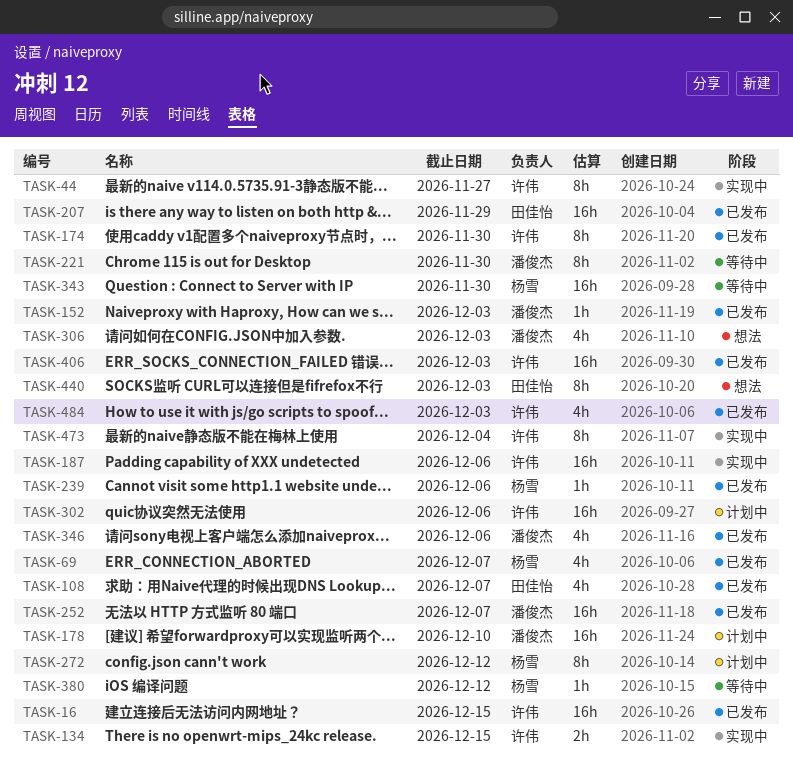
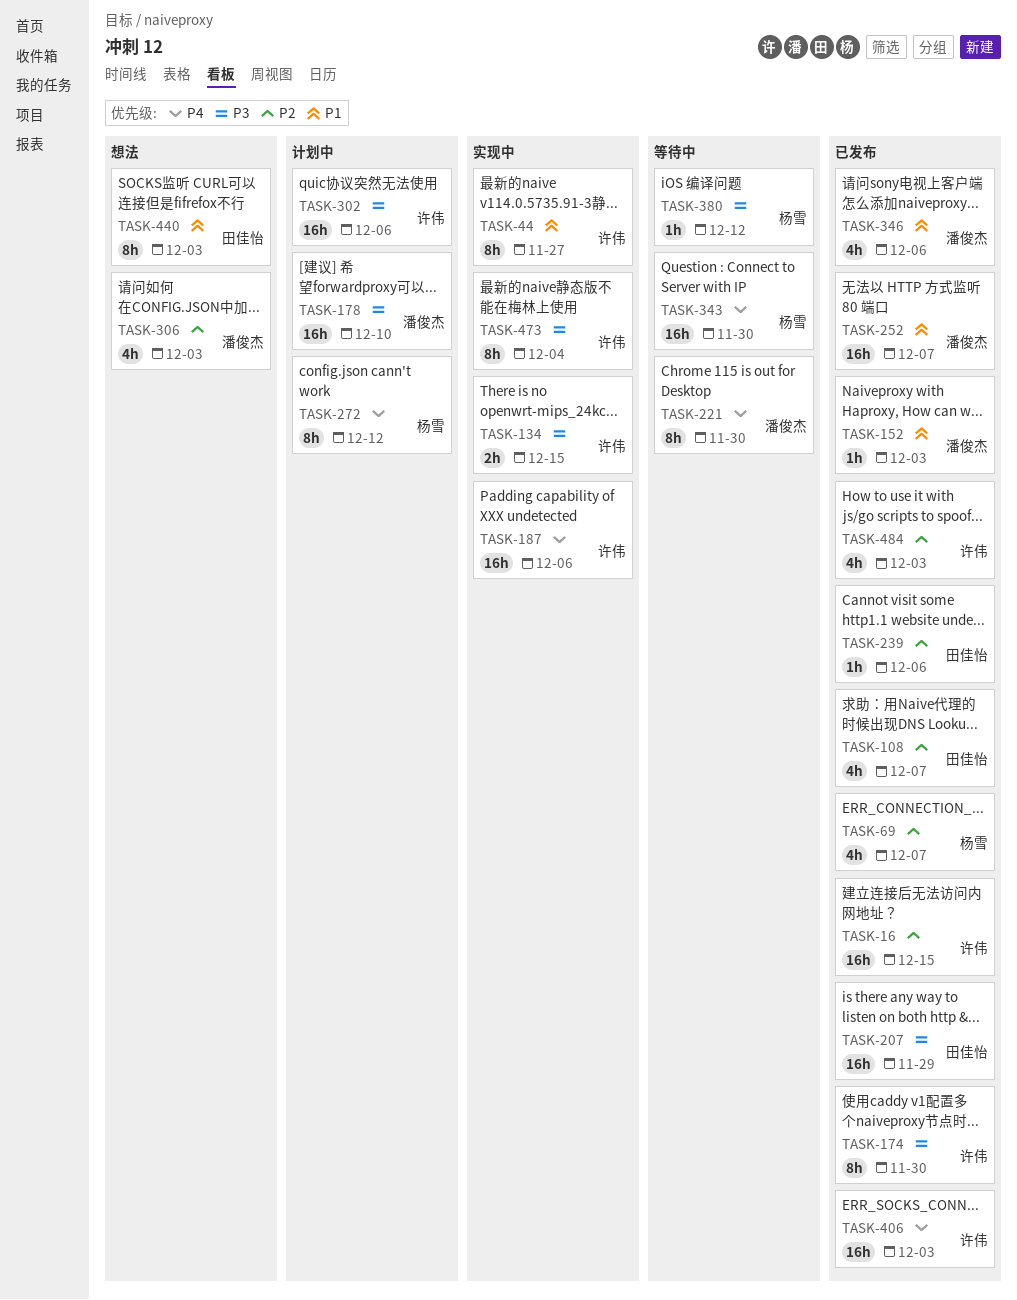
TASK-239, owner: 杨雪 -> 田佳怡

